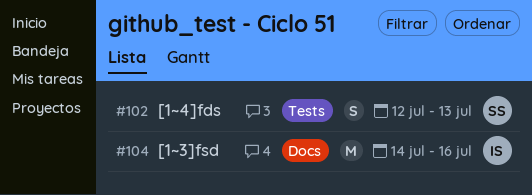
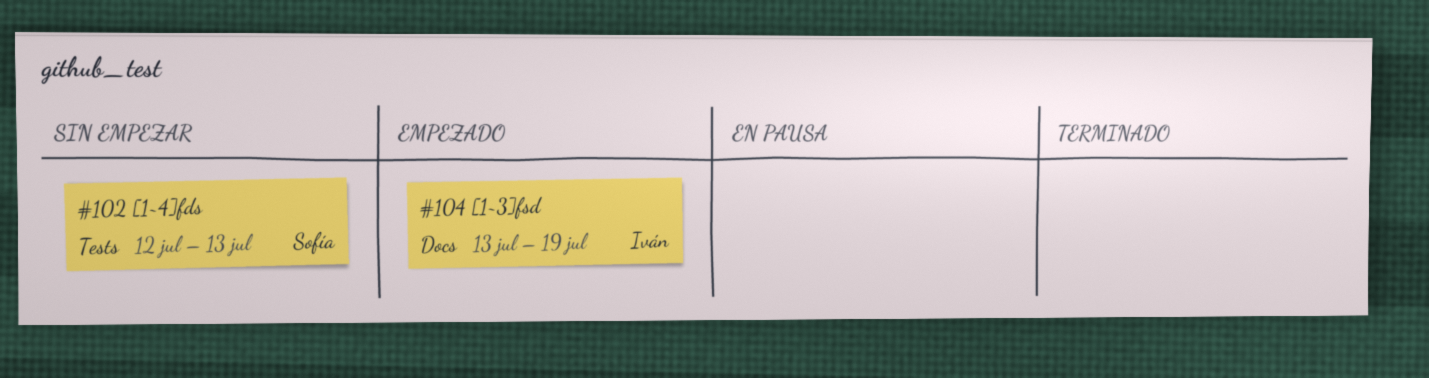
#104, start: Jul 14 -> Jul 13
#104, due: Jul 16 -> Jul 19

